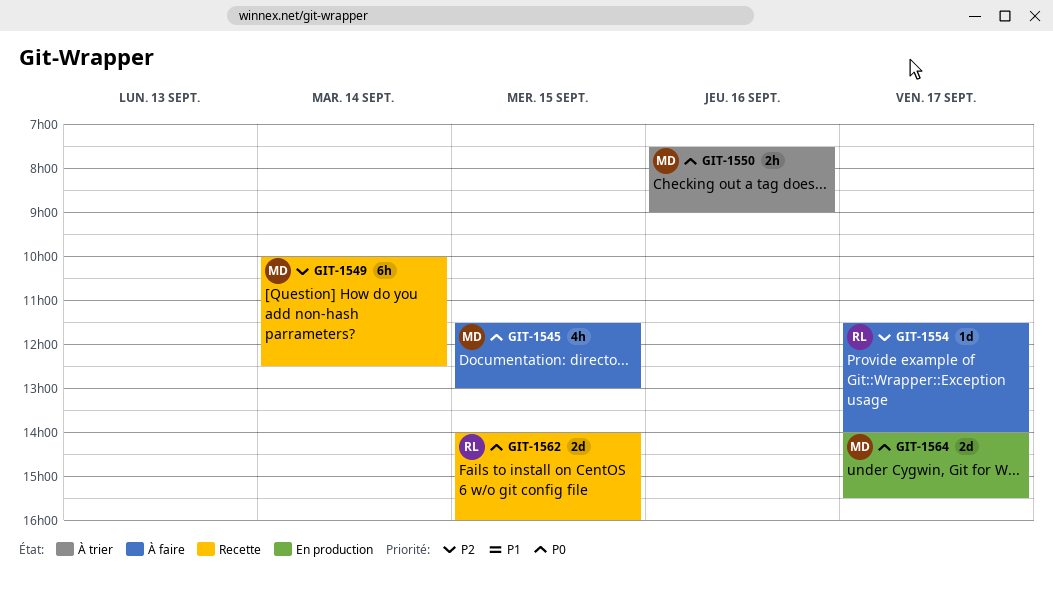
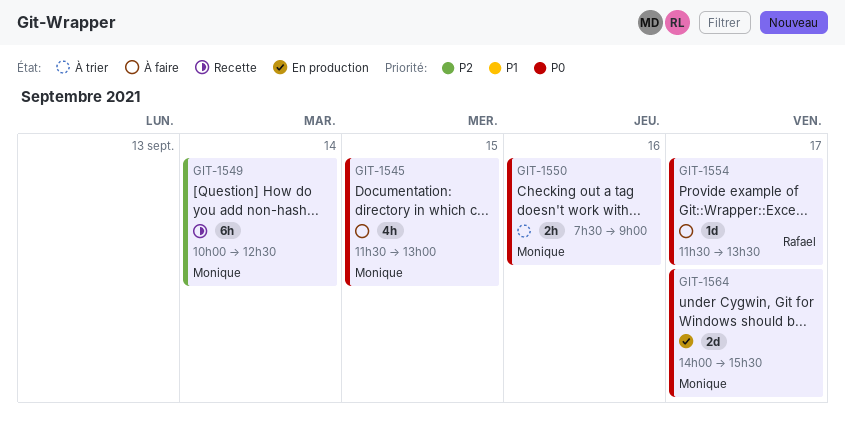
GIT-1554, priority: P2 -> P0
GIT-1554, ends: 14:00 -> 13:30
GIT-1562: present -> none

